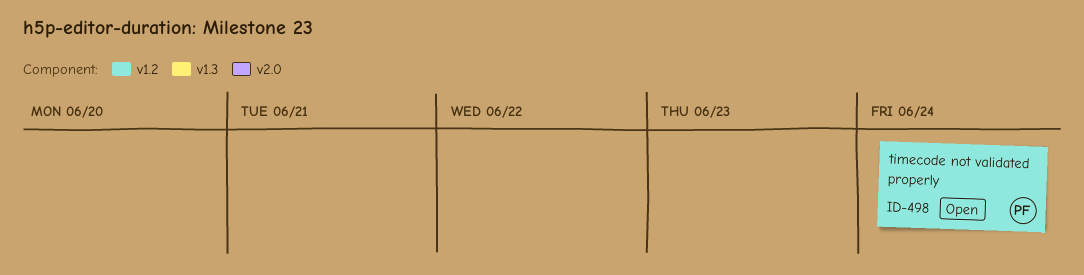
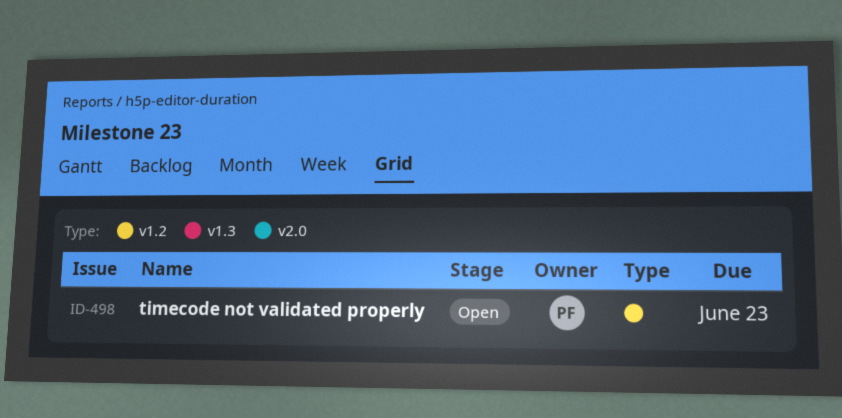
ID-498, due: Jun 24 -> Jun 23

